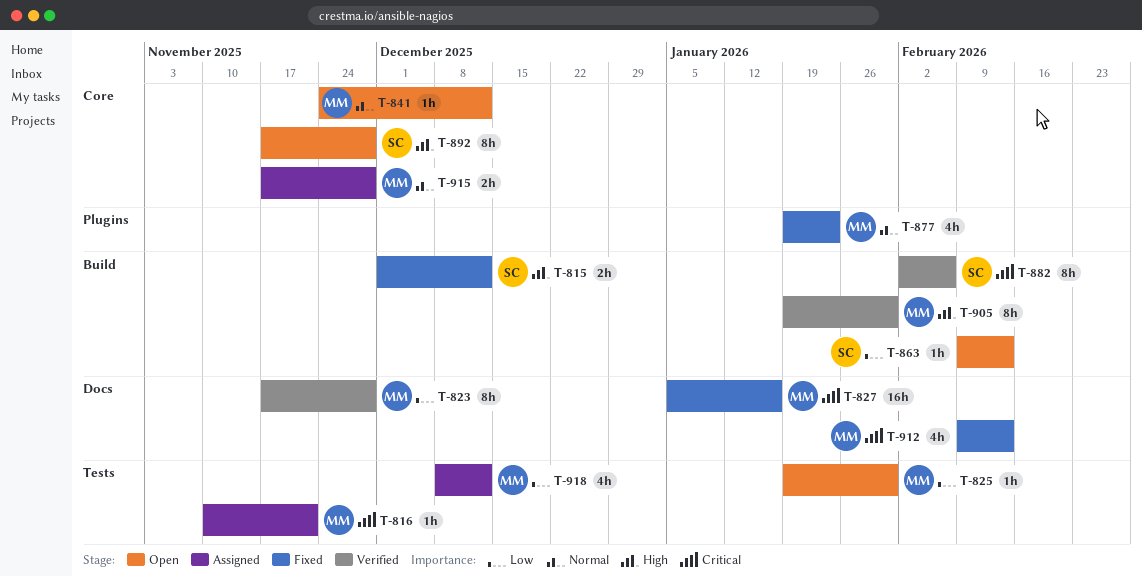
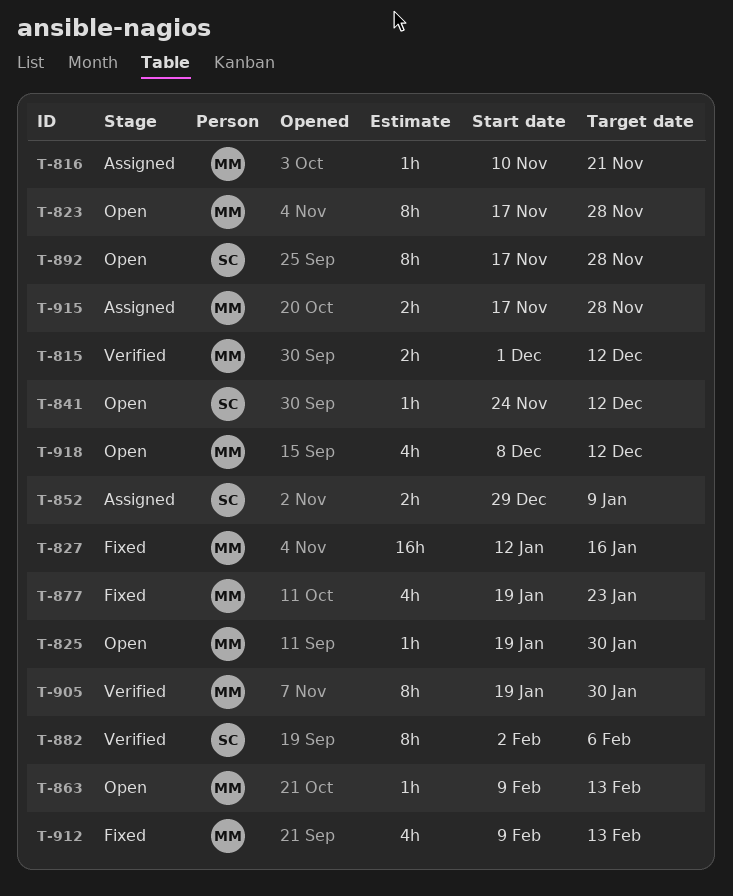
T-815, status: Fixed -> Verified
T-815, owner: SC -> MM
T-823, status: Verified -> Open
T-827, start: Jan 5 -> Jan 12
T-841, owner: MM -> SC
T-852: none -> present
T-863, owner: SC -> MM
T-918, status: Assigned -> Open

